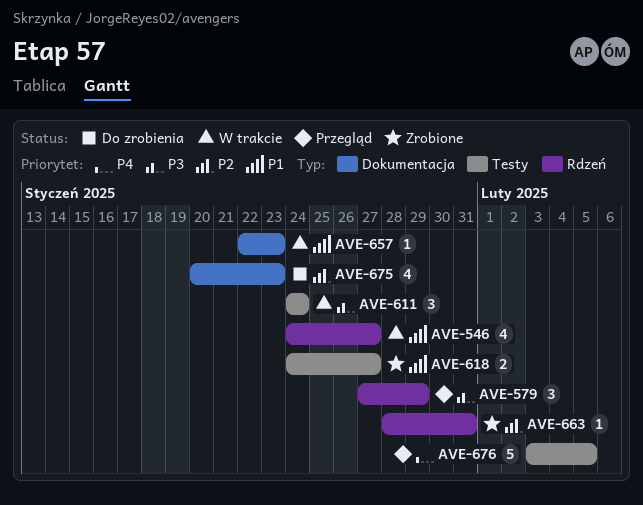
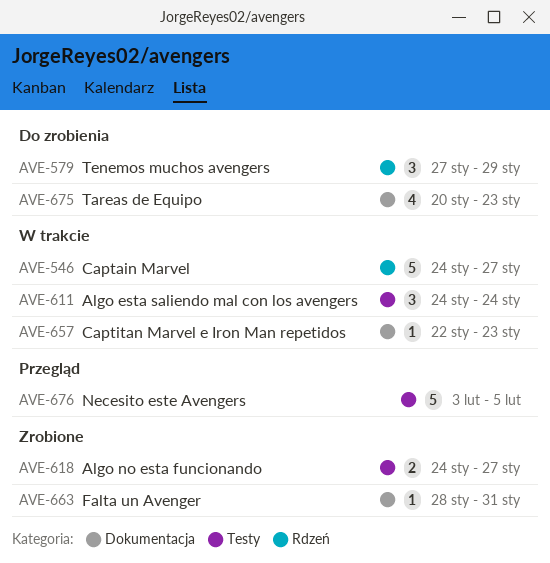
AVE-546, estimate: 4 -> 5
AVE-579, status: Przegląd -> Do zrobienia
AVE-663, label: Rdzeń -> Dokumentacja

